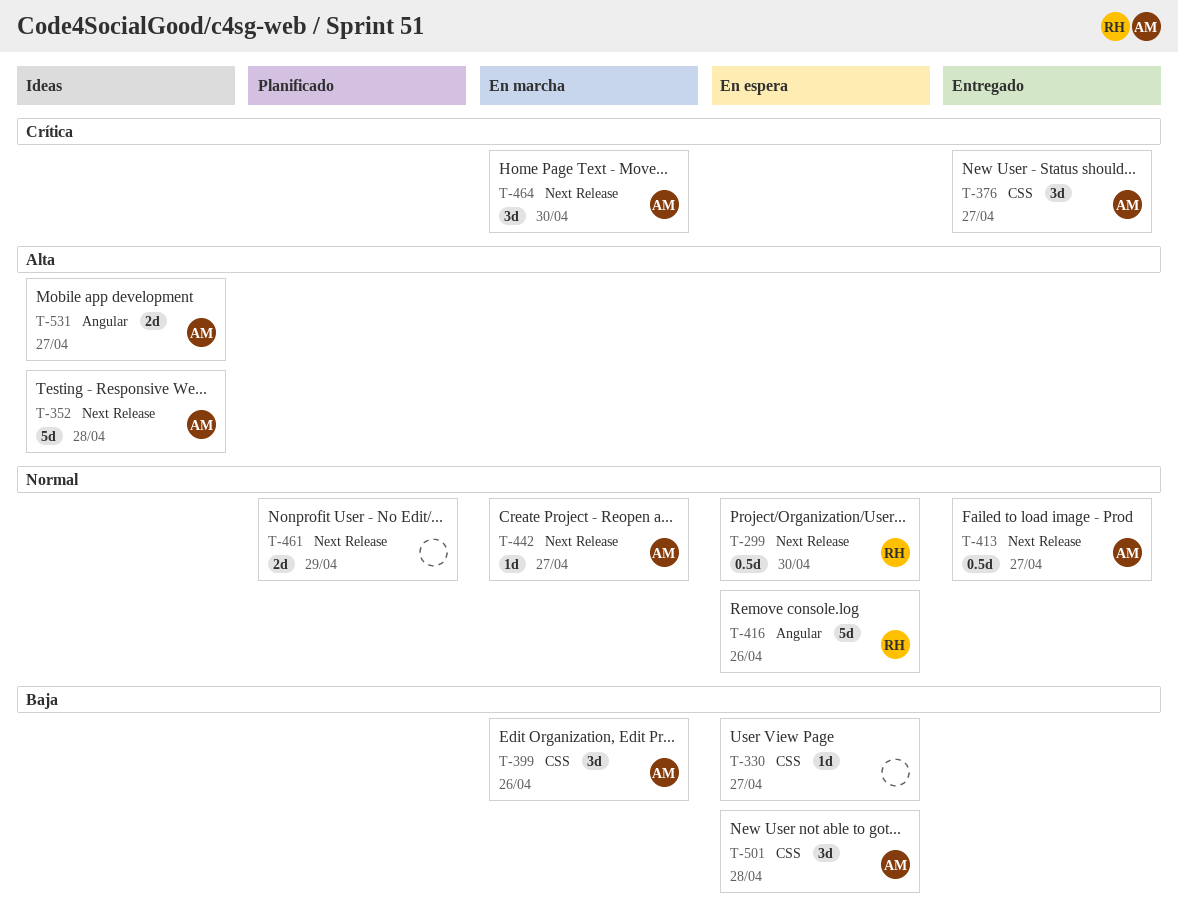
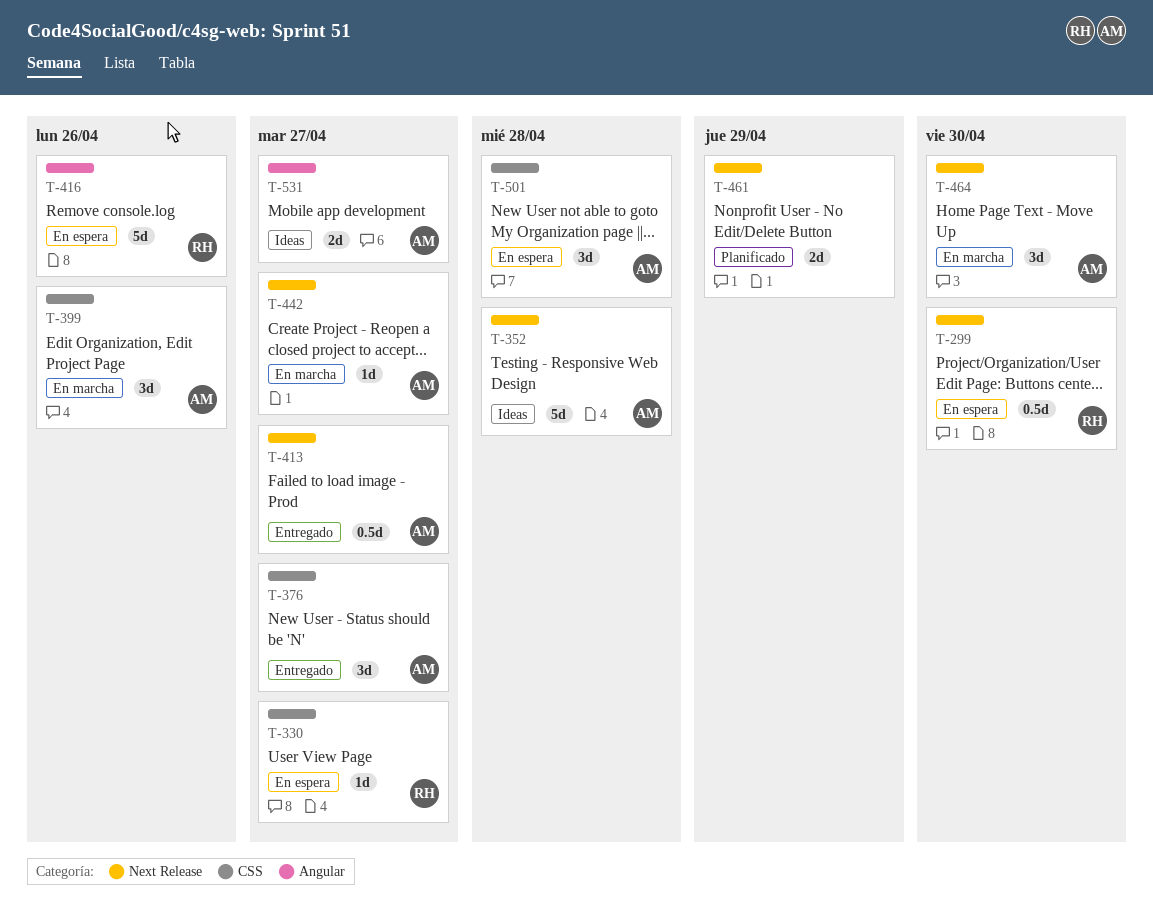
T-330, owner: none -> RH

